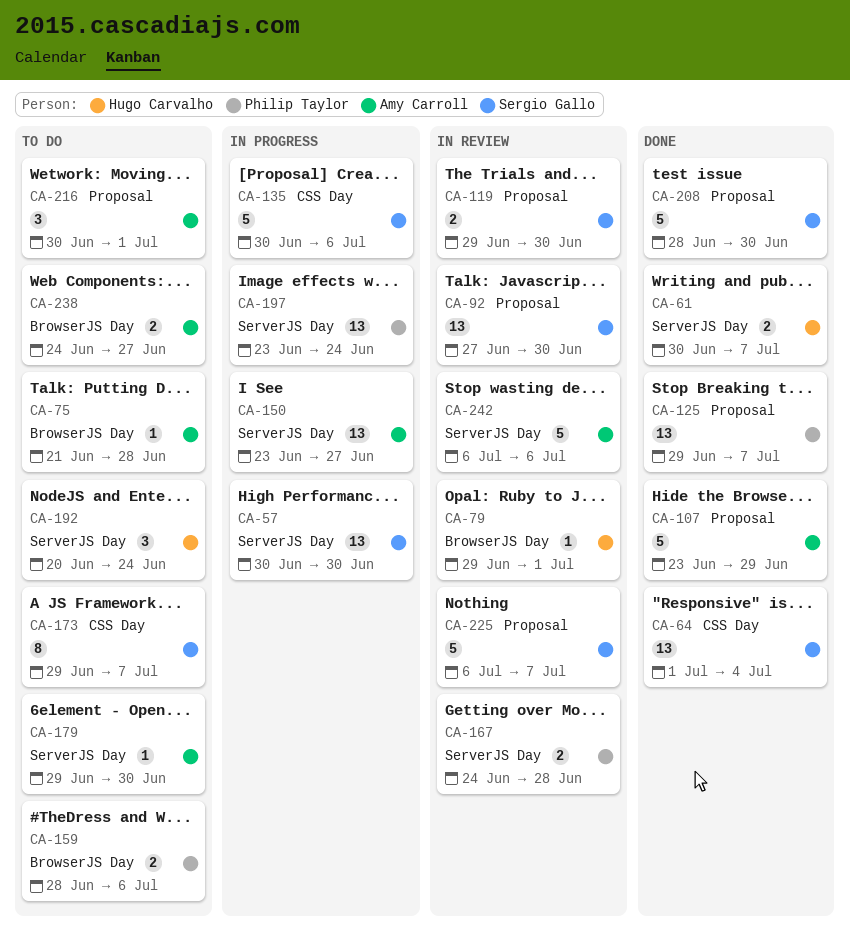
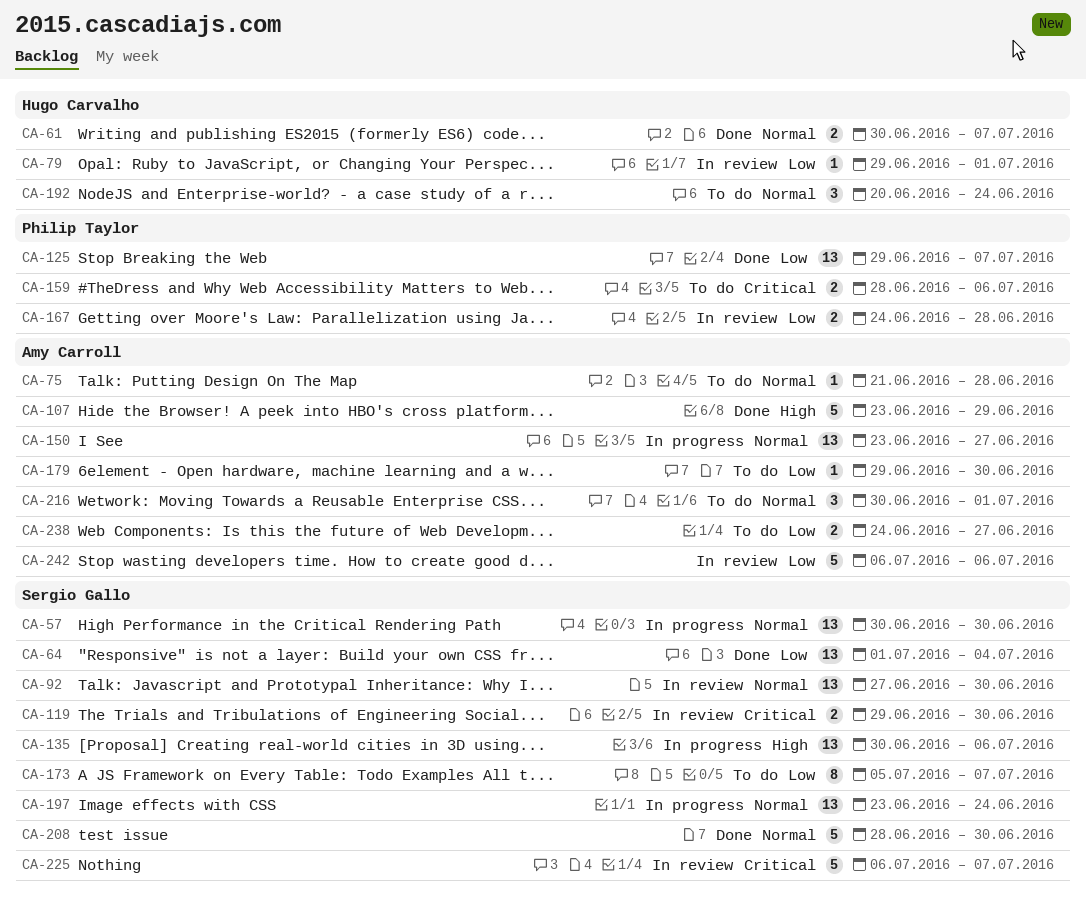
CA-135, estimate: 5 -> 13
CA-173, start: Jun 29 -> Jul 5
CA-197, owner: Philip Taylor -> Sergio Gallo

